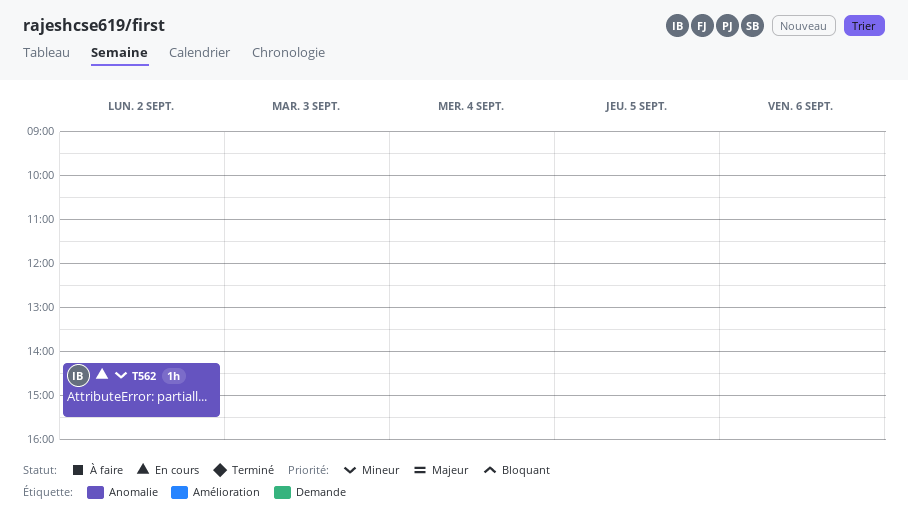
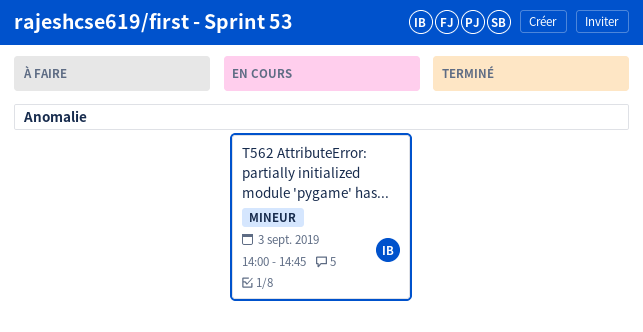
T562, day: Sep 2 -> Sep 3
T562, begins: 14:15 -> 14:00
T562, ends: 15:30 -> 14:45

